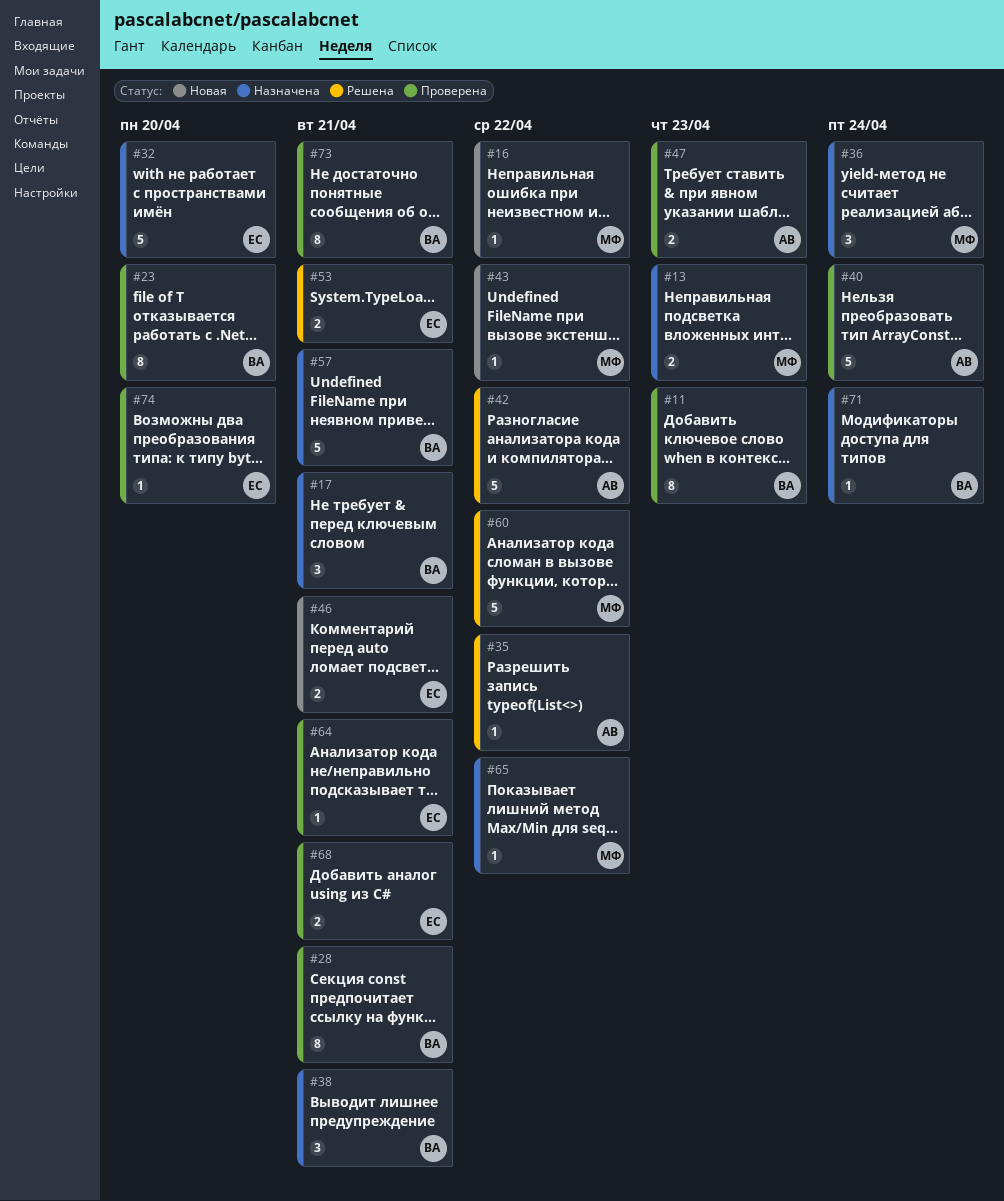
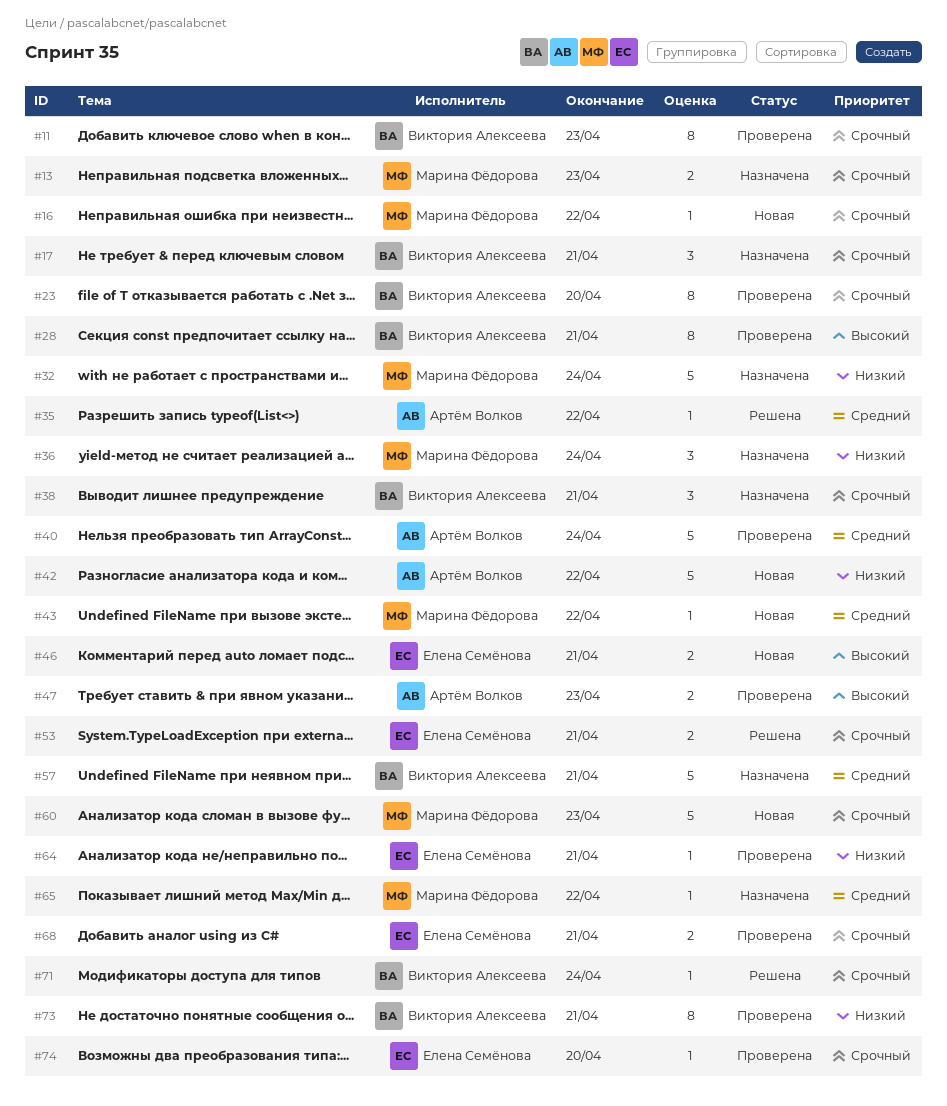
#32, owner: Елена Семёнова -> Марина Фёдорова
#32, due: Apr 20 -> Apr 24
#42, status: Решена -> Новая
#60, status: Решена -> Новая
#60, due: Apr 22 -> Apr 23
#71, status: Назначена -> Решена

